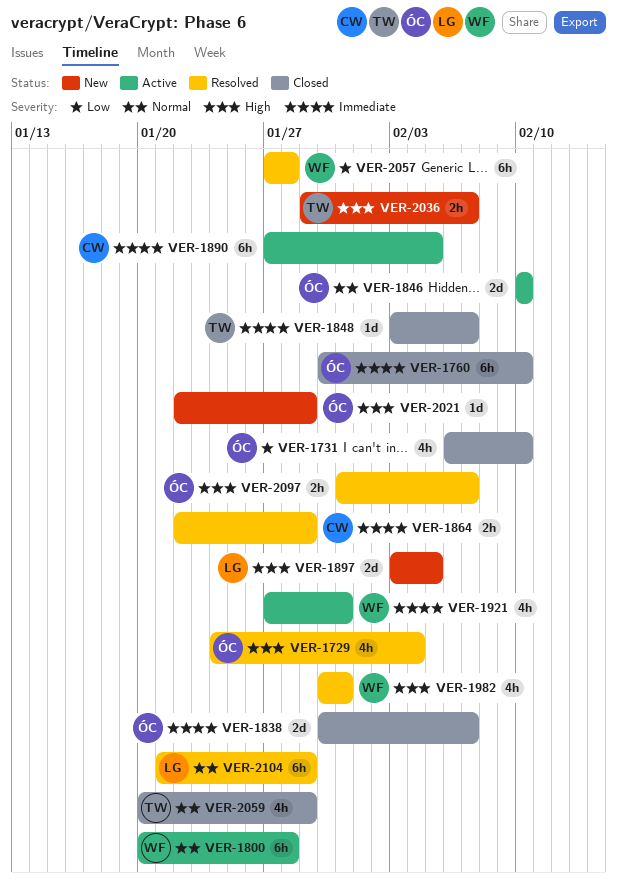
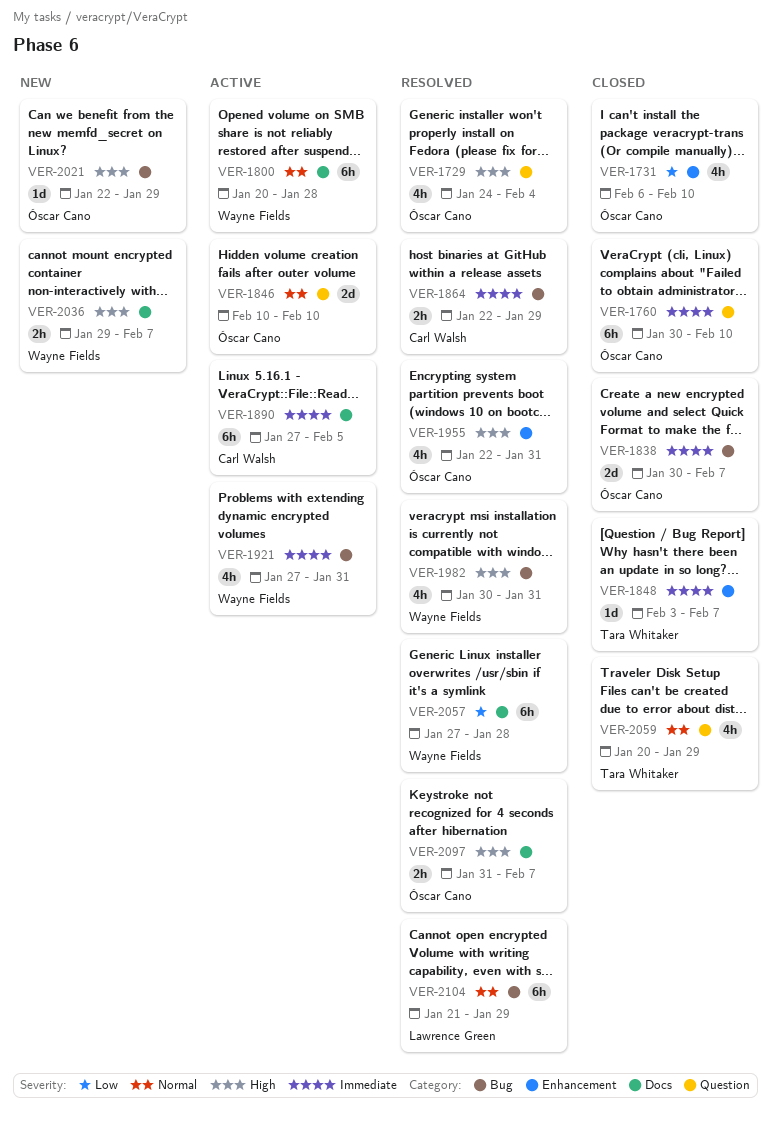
VER-1897: present -> none
VER-1955: none -> present
VER-2036, owner: Tara Whitaker -> Wayne Fields

